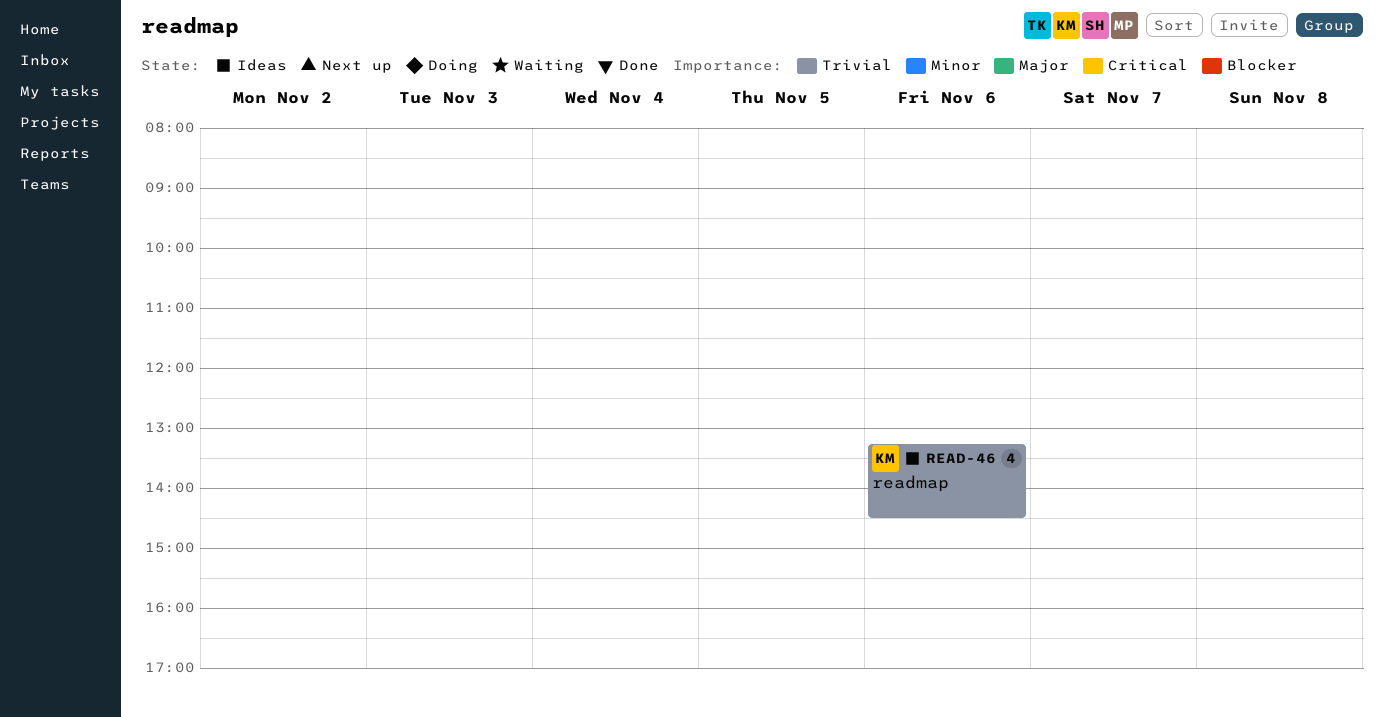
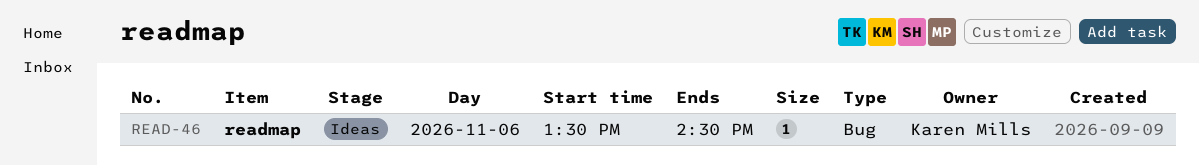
READ-46, estimate: 4 -> 1
READ-46, begins: 13:15 -> 13:30

